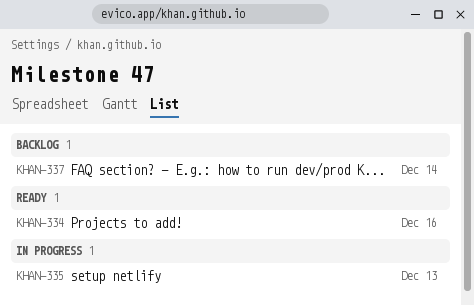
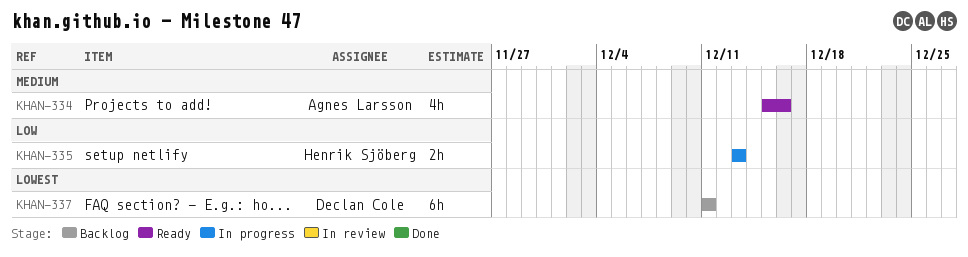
KHAN-337, due: Dec 14 -> Dec 11

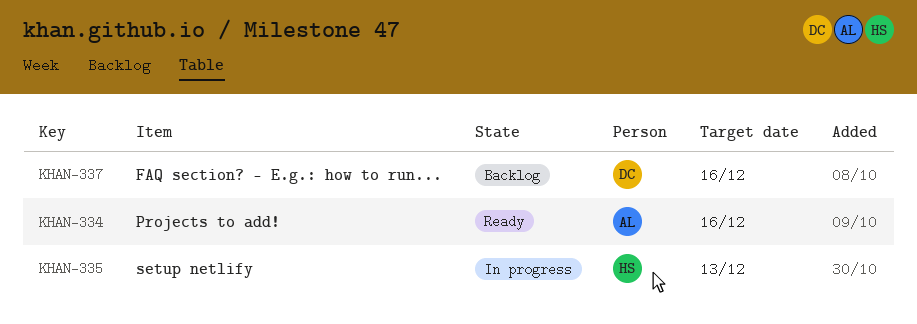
KHAN-337, due: Dec 11 -> Dec 16

